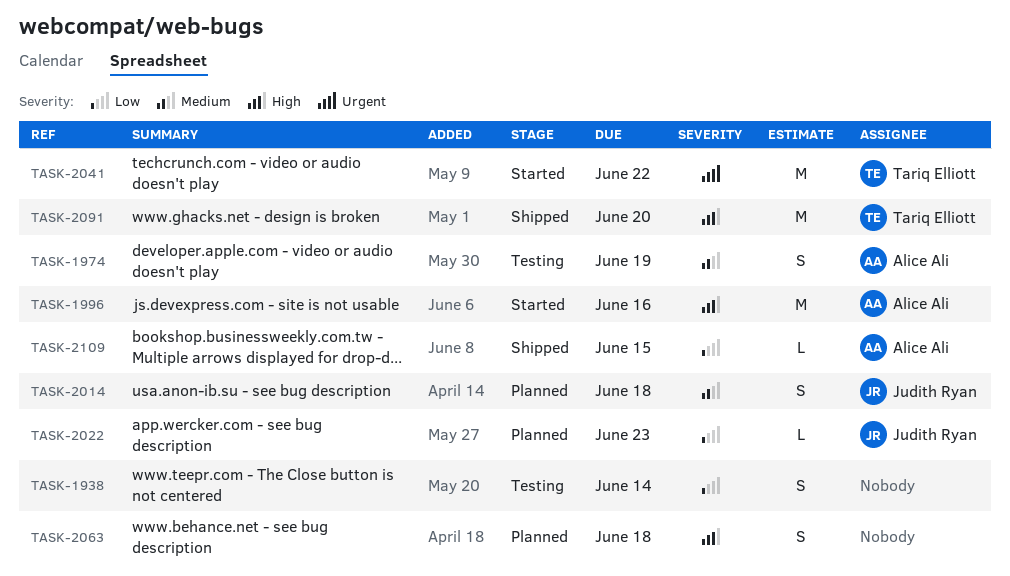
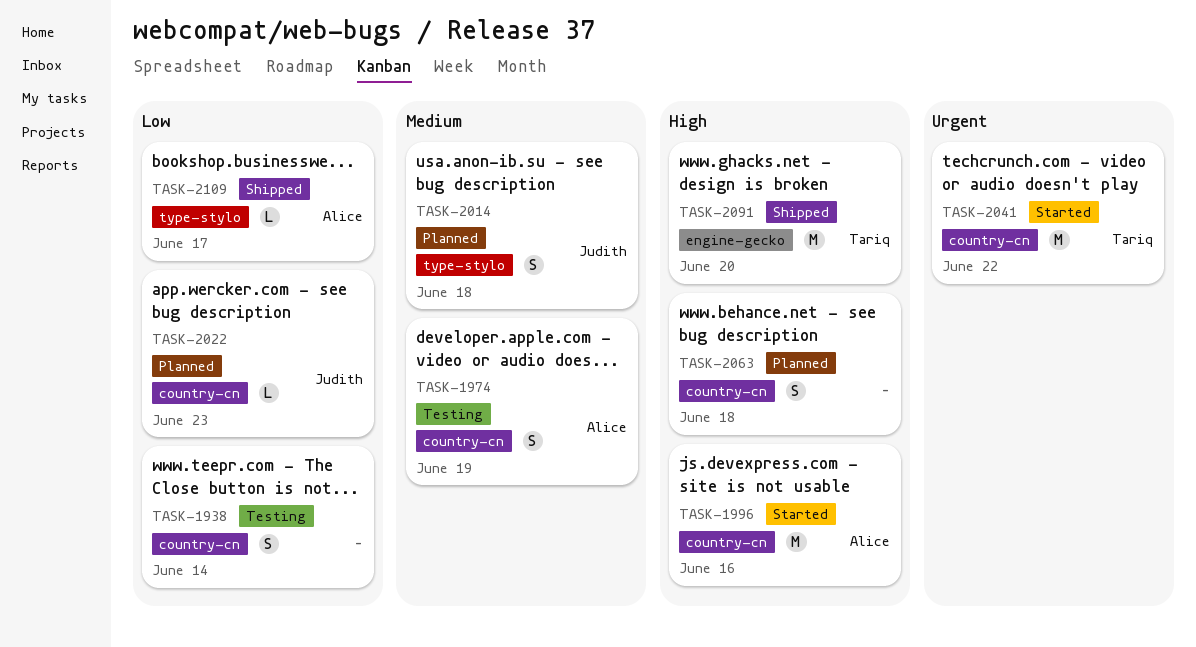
TASK-2109, due: Jun 15 -> Jun 17

